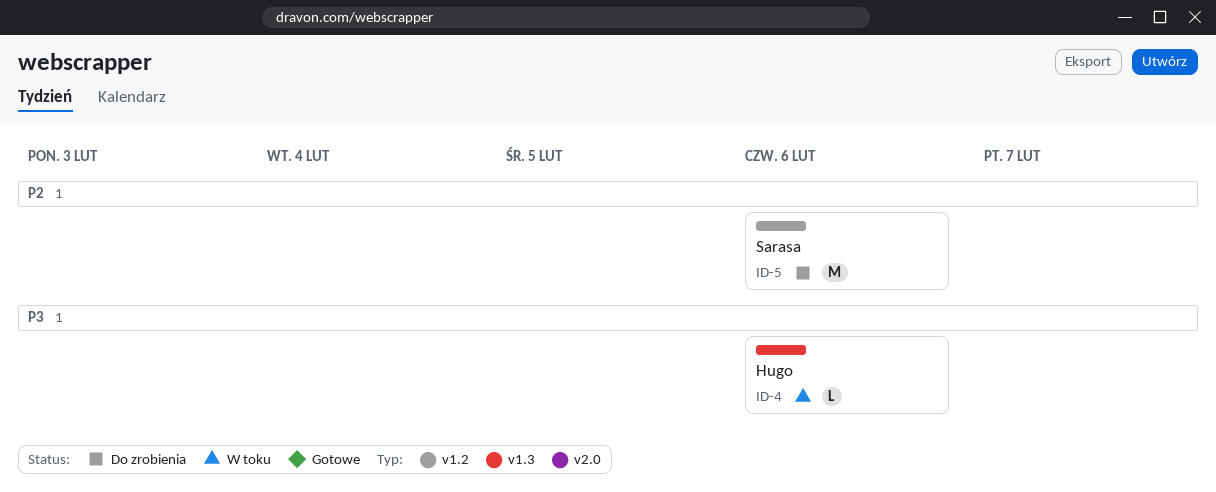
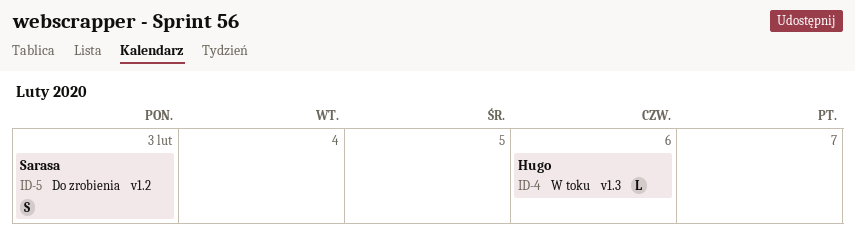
ID-5, estimate: M -> S
ID-5, due: Feb 6 -> Feb 3

